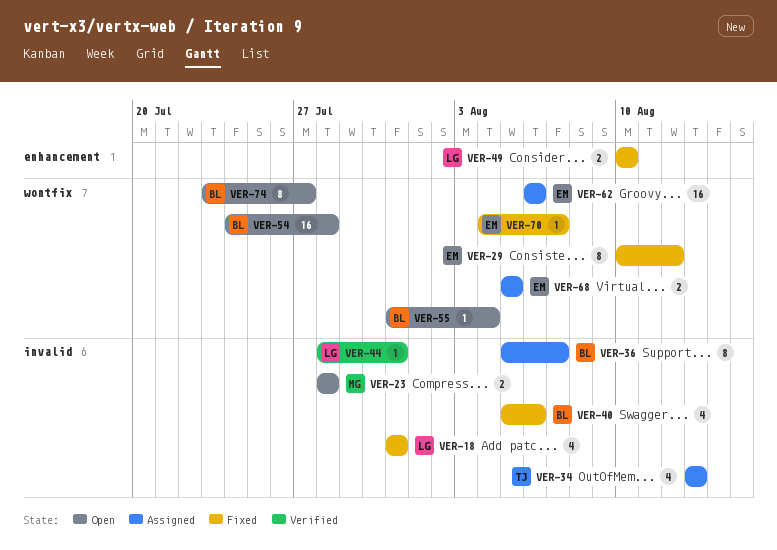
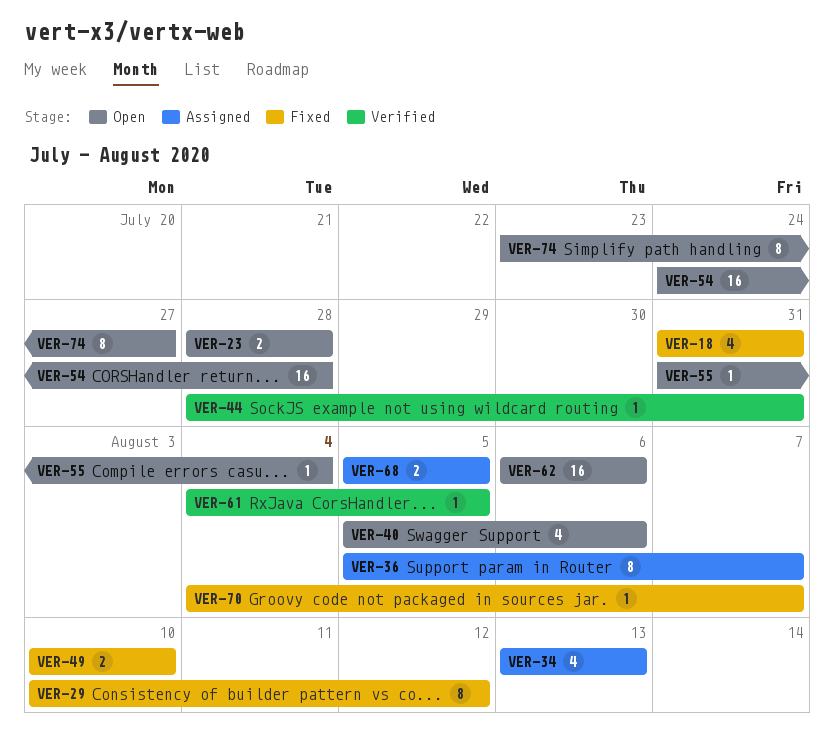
VER-40, status: Fixed -> Open
VER-61: none -> present
VER-62, status: Assigned -> Open

